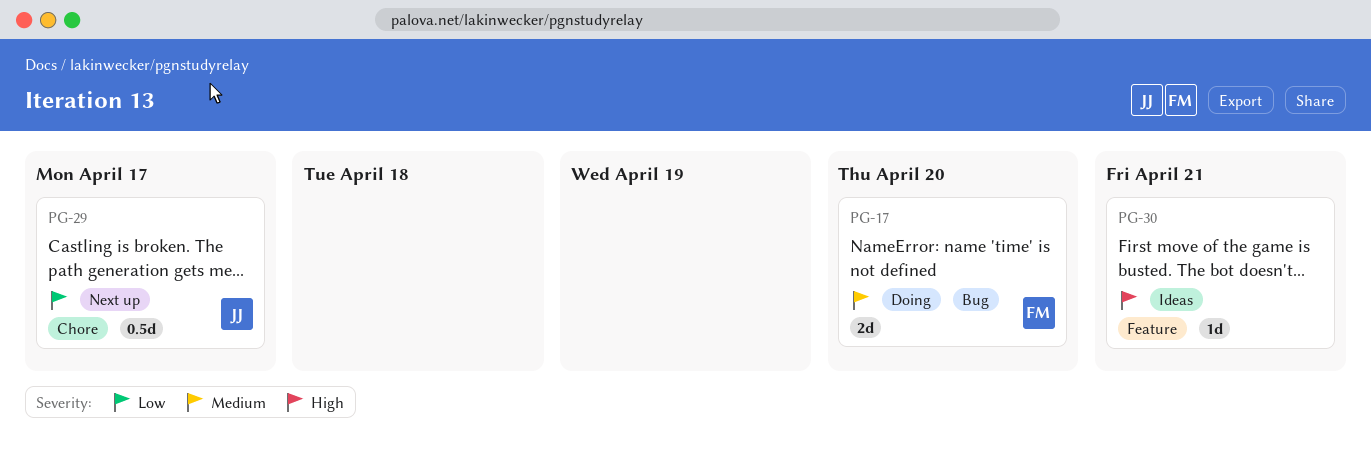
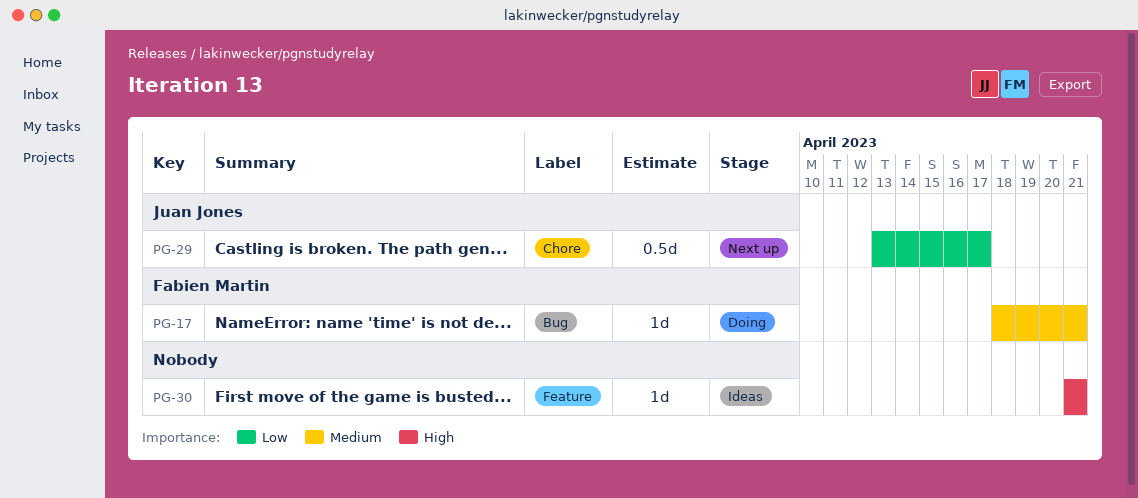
PG-17, estimate: 2d -> 1d
PG-17, due: Apr 20 -> Apr 21

